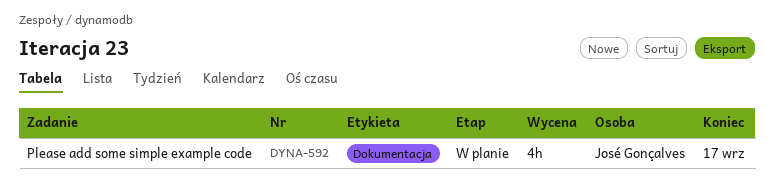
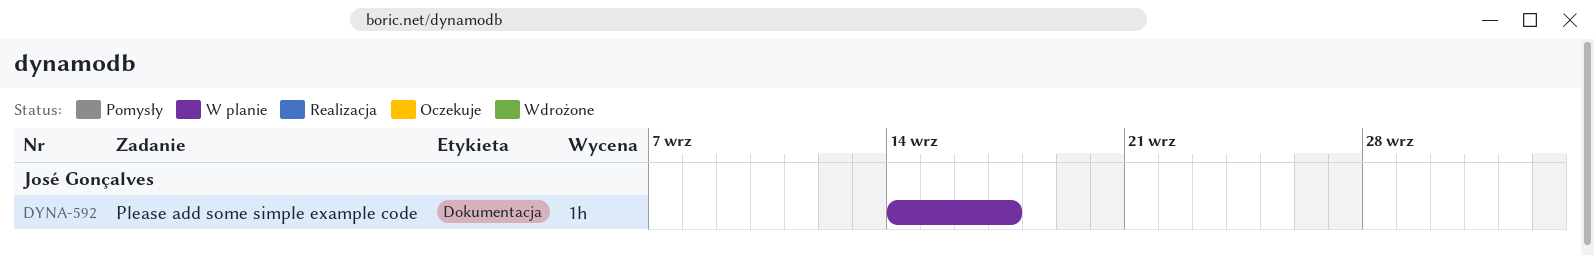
DYNA-592, estimate: 4h -> 1h

